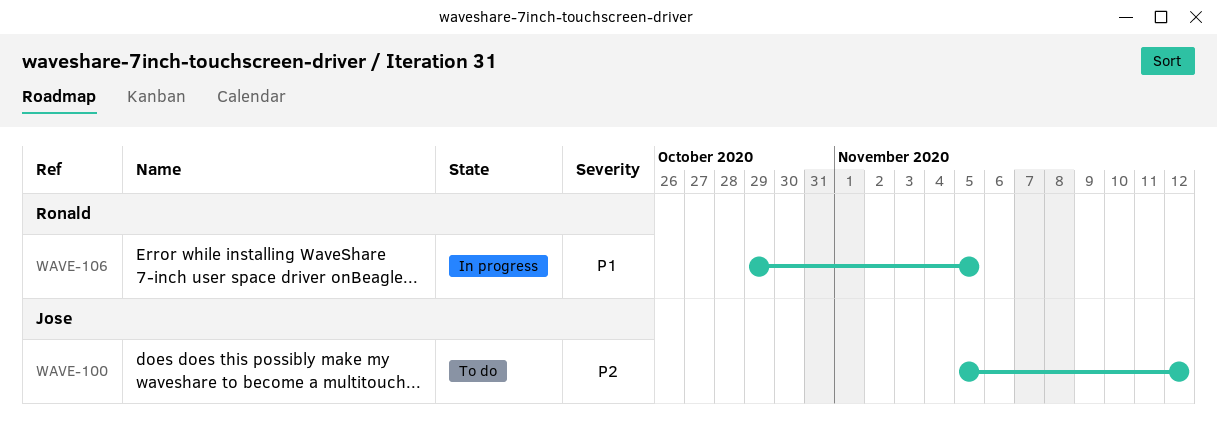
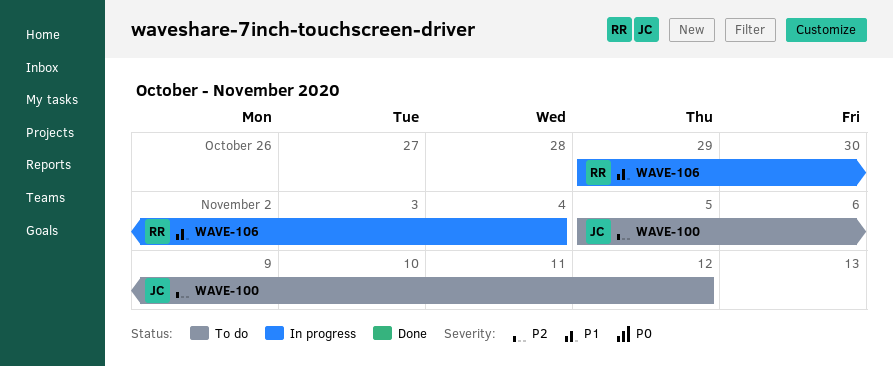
WAVE-106, due: Nov 5 -> Nov 4

